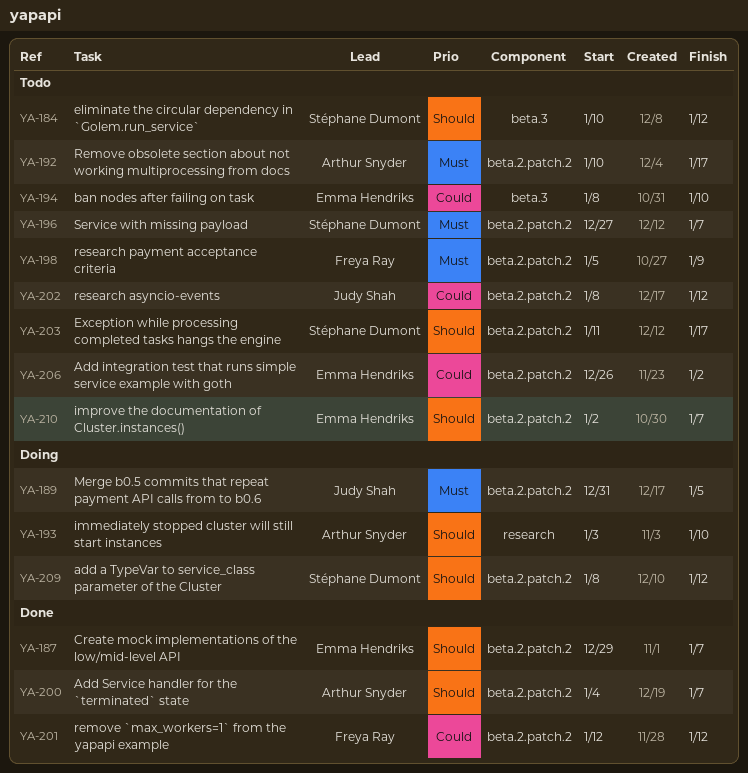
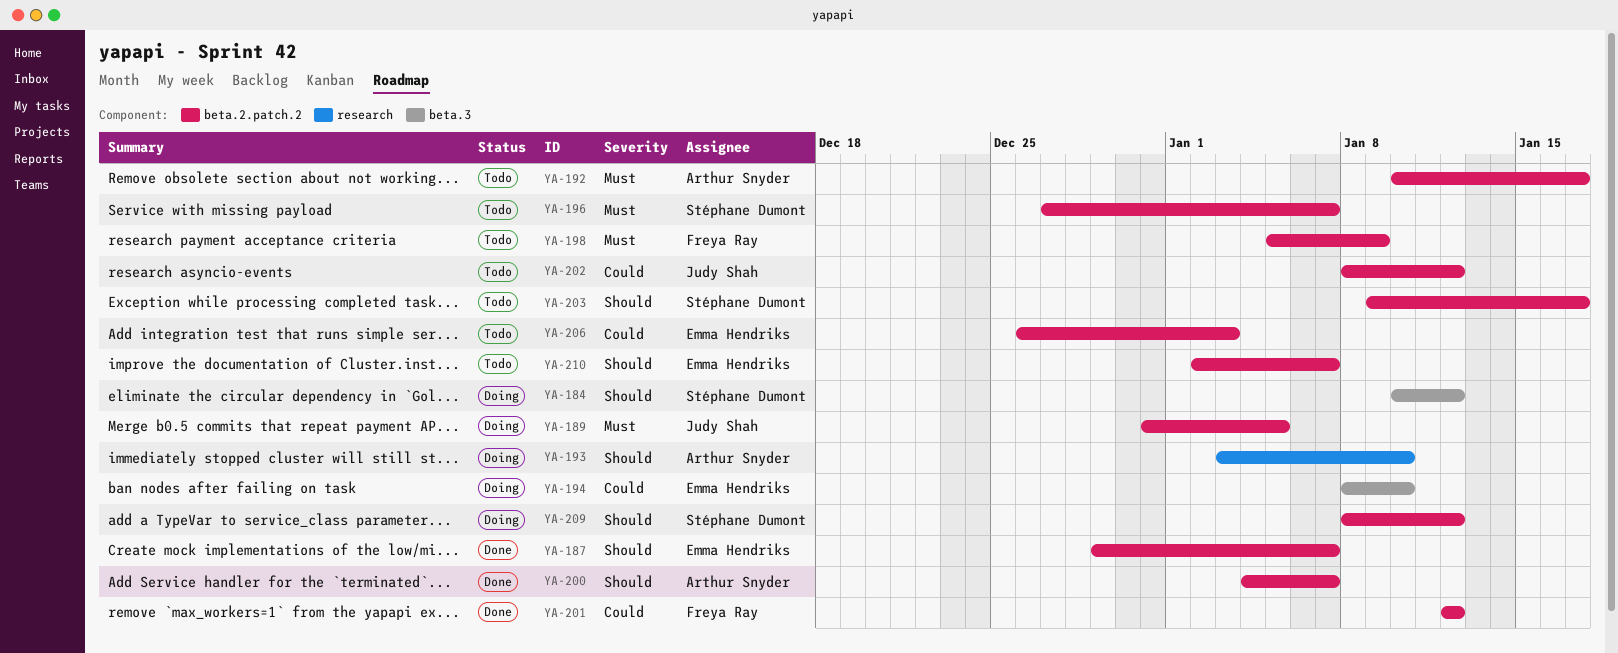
YA-184, status: Todo -> Doing
YA-194, status: Todo -> Doing
YA-203, start: Jan 11 -> Jan 9
YA-206, due: Jan 2 -> Jan 3

